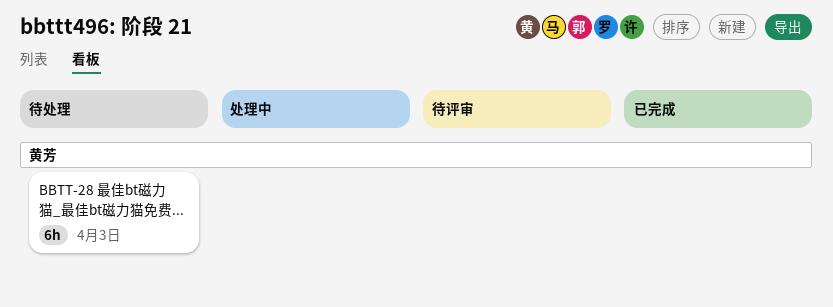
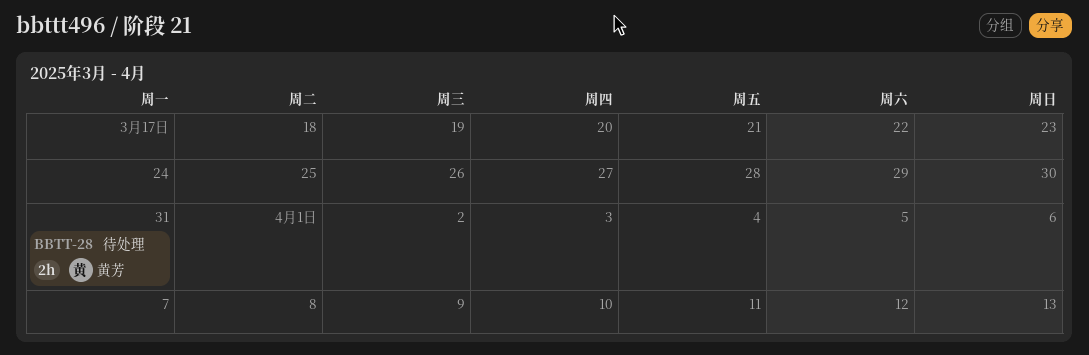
BBTT-28, estimate: 6h -> 2h
BBTT-28, due: Apr 3 -> Mar 31

